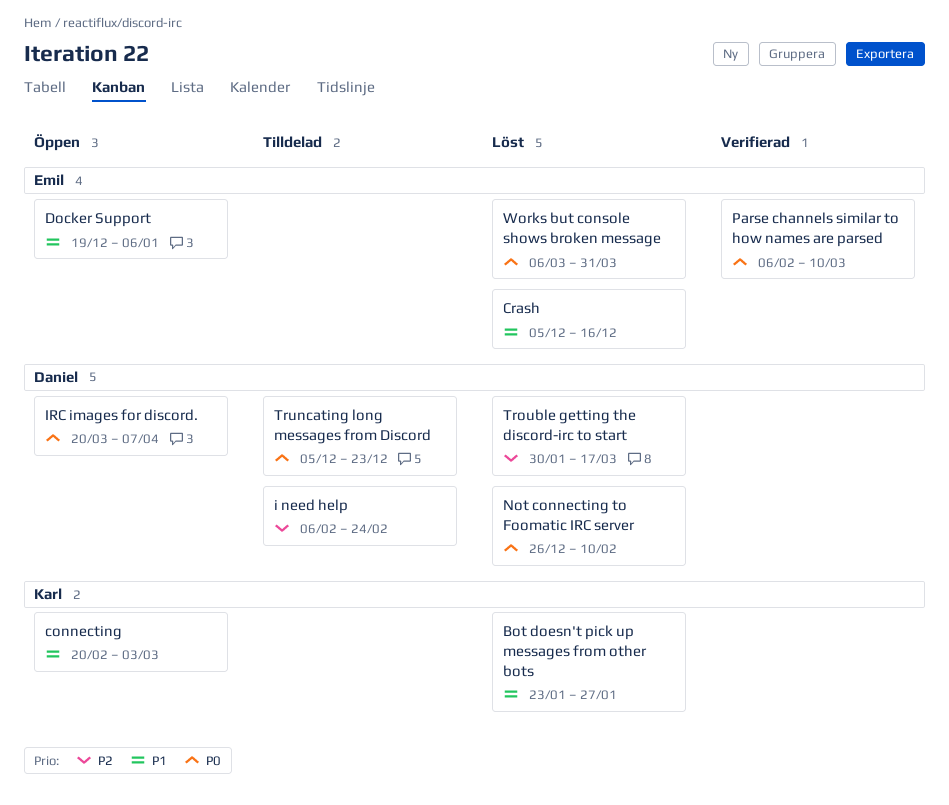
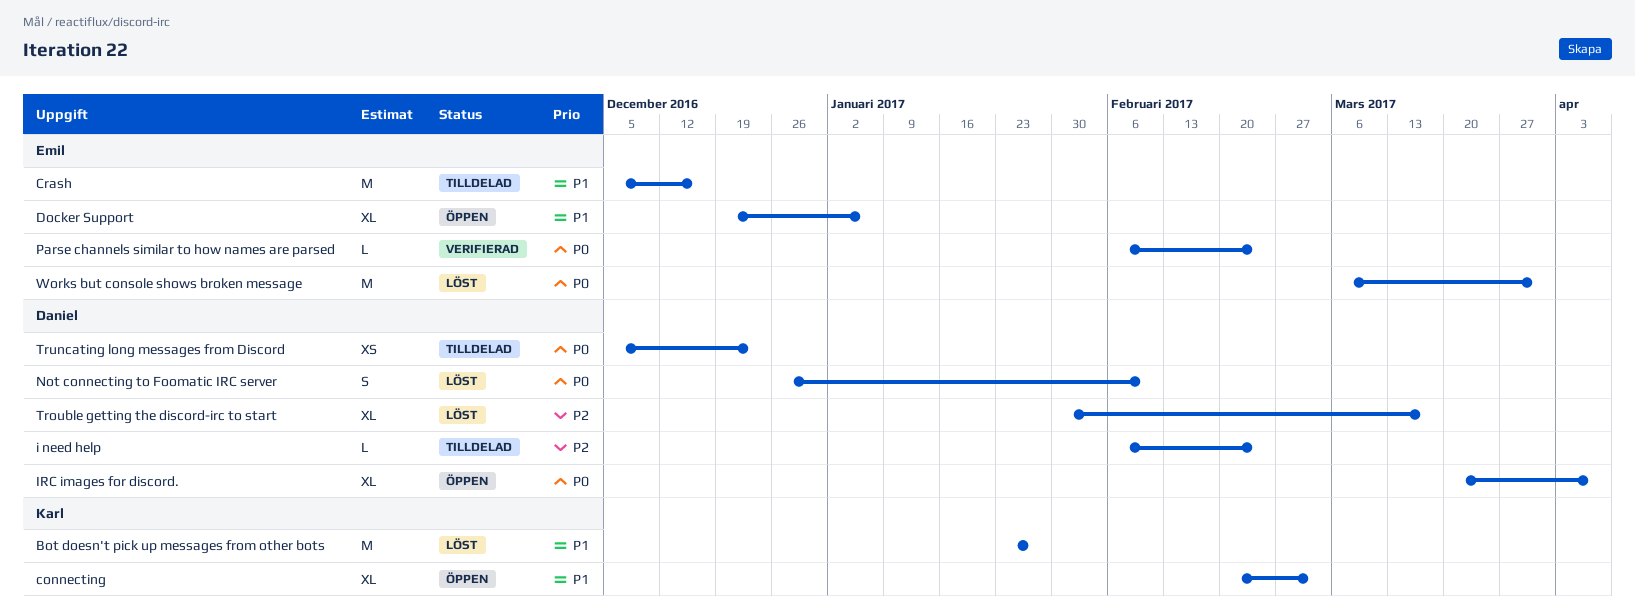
Crash, status: Löst -> Tilldelad
Parse channels similar to how names are parsed, due: Mar 10 -> Feb 24

